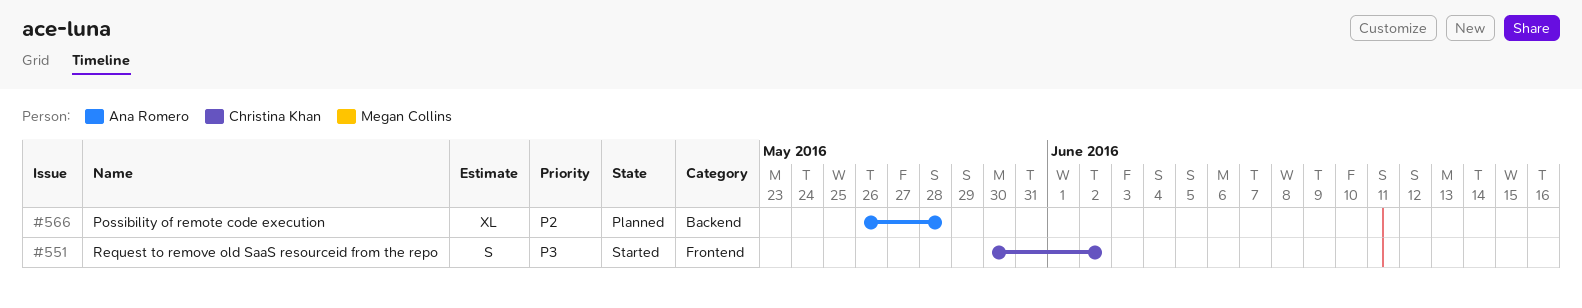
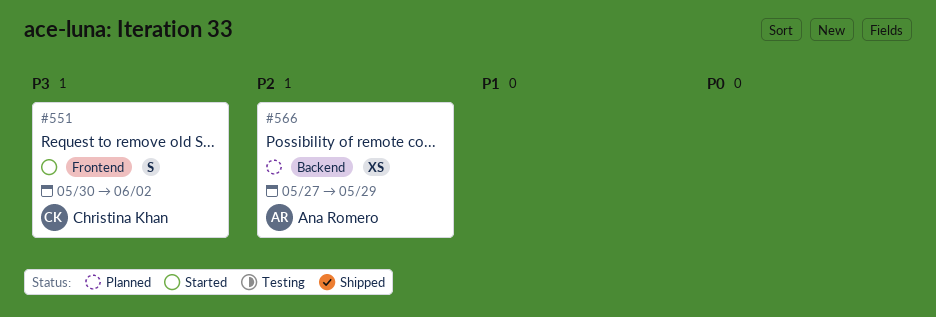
#566, estimate: XL -> XS
#566, start: May 26 -> May 27
#566, due: May 28 -> May 29

